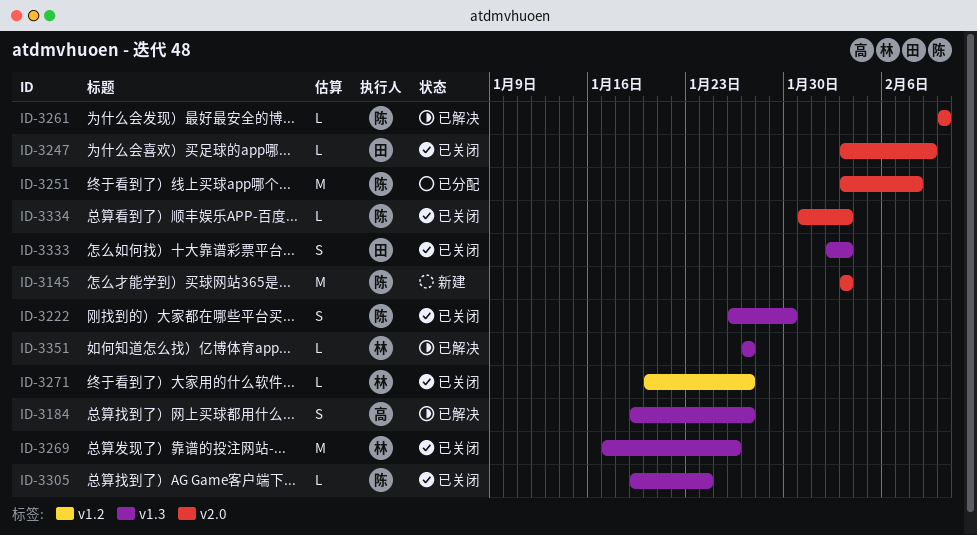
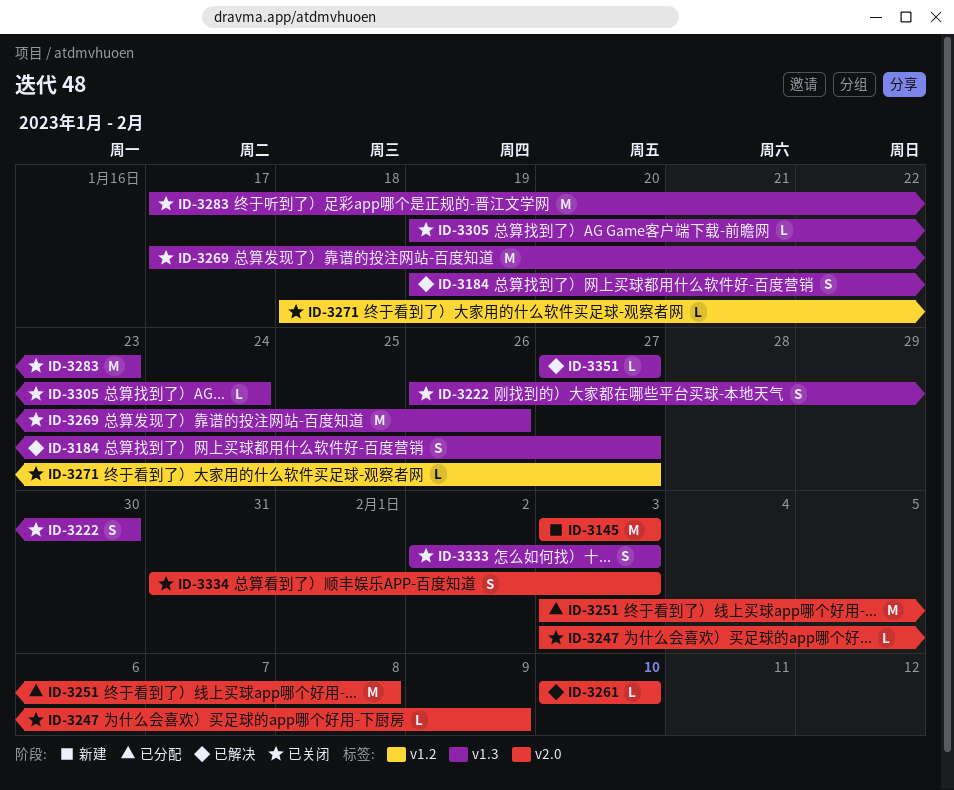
ID-3271, start: Jan 20 -> Jan 18
ID-3283: none -> present
ID-3334, estimate: L -> S

